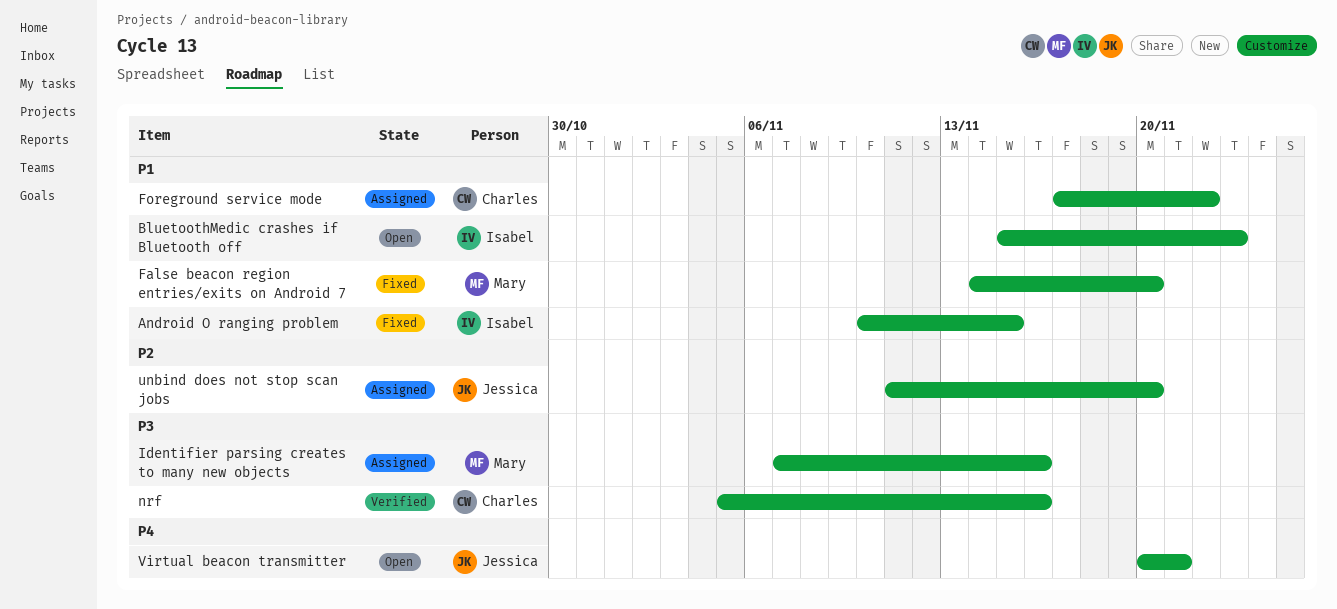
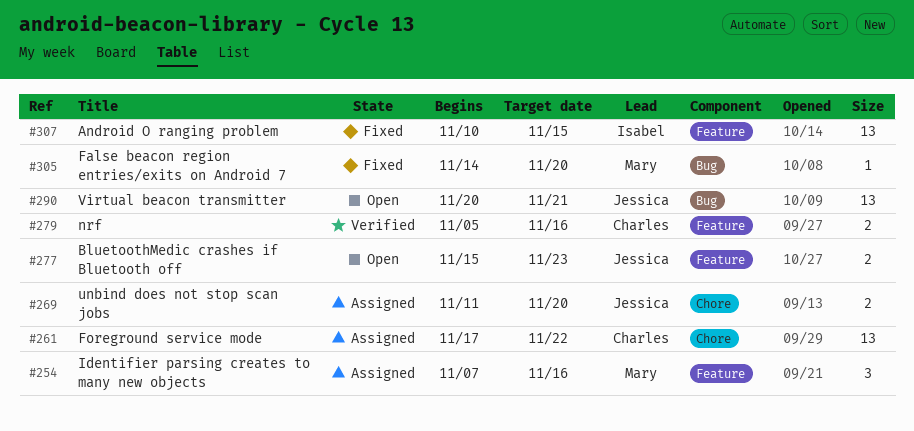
BluetoothMedic crashes if Bluetooth off, owner: Isabel -> Jessica

